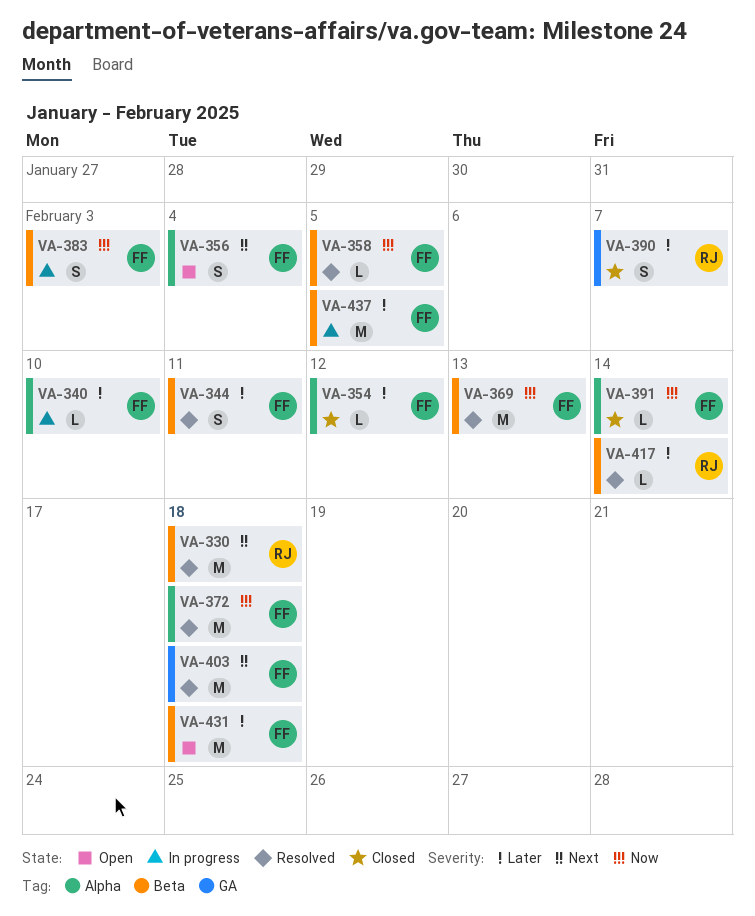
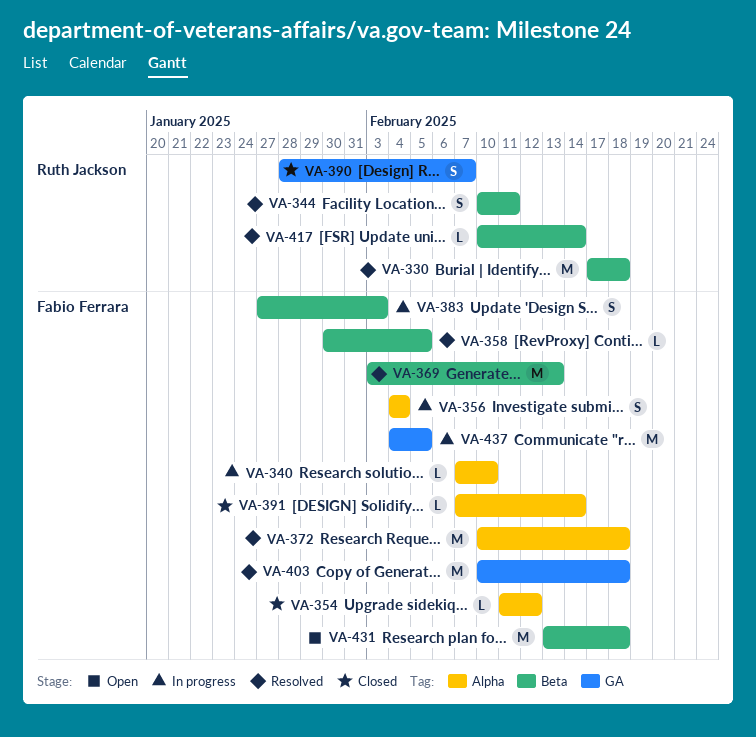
VA-344, owner: Fabio Ferrara -> Ruth Jackson
VA-356, status: Open -> In progress
VA-437, label: Beta -> GA

